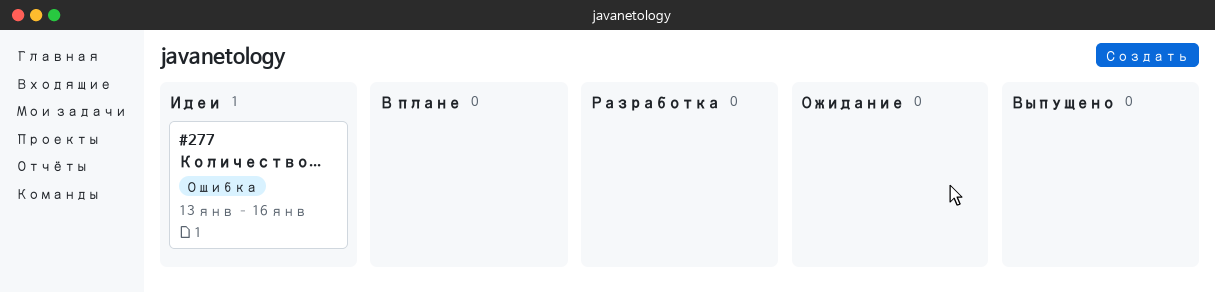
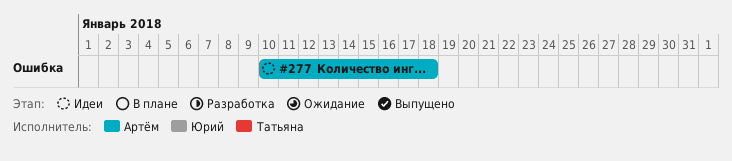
#277, start: Jan 13 -> Jan 10
#277, due: Jan 16 -> Jan 18

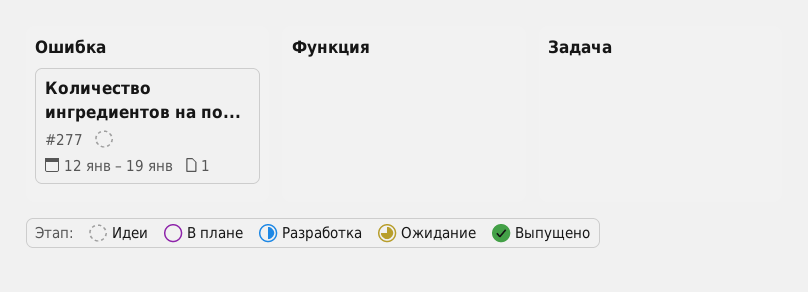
#277, start: Jan 10 -> Jan 12
#277, due: Jan 18 -> Jan 19

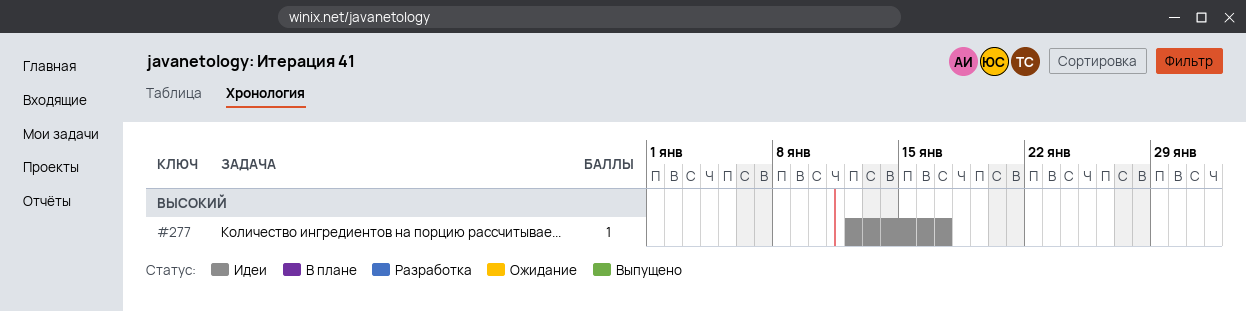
#277, due: Jan 19 -> Jan 17

